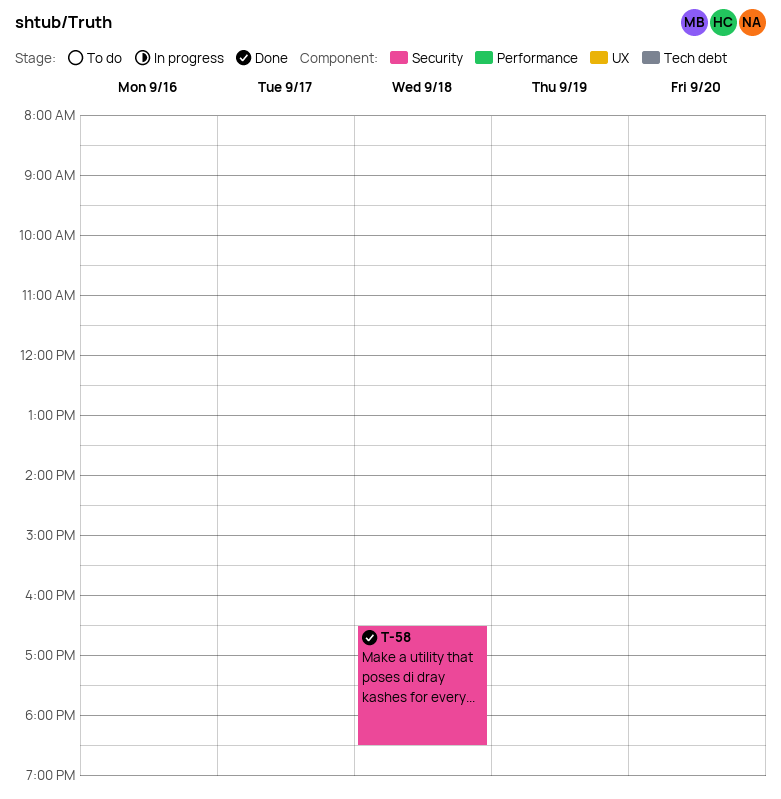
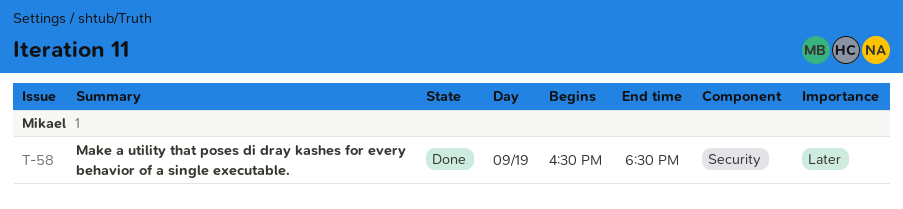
T-58, day: Sep 18 -> Sep 19

